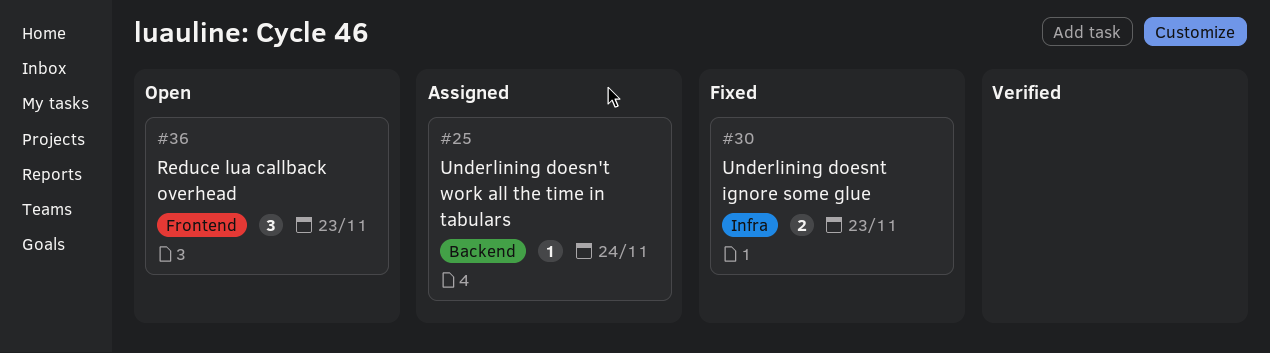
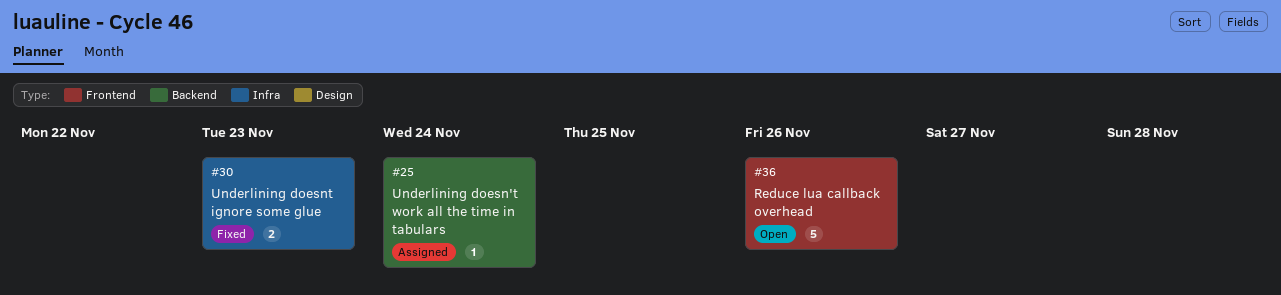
#36, estimate: 3 -> 5
#36, due: Nov 23 -> Nov 26

